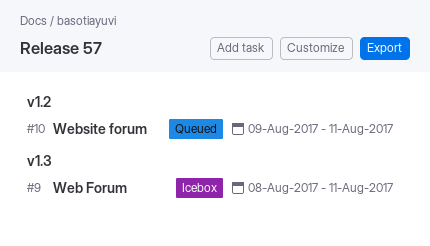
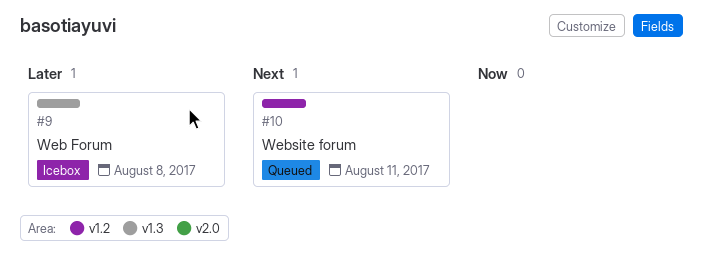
#9, due: Aug 11 -> Aug 8

